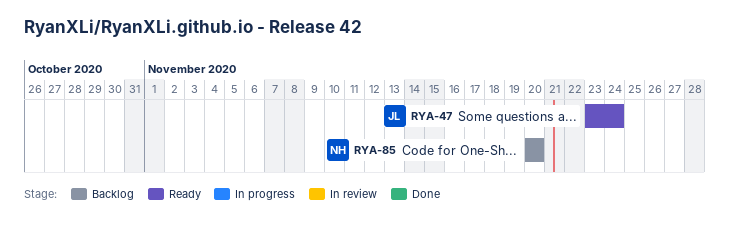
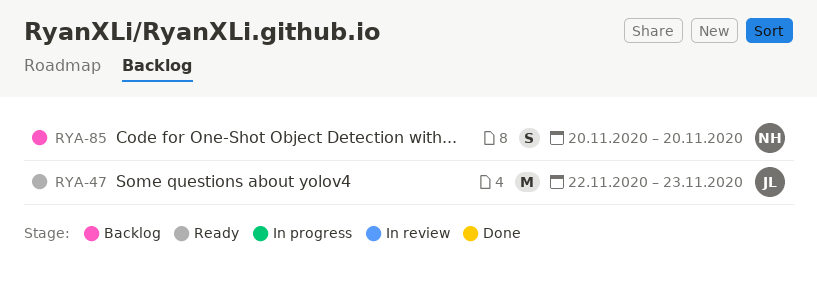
RYA-47, start: Nov 23 -> Nov 22
RYA-47, due: Nov 24 -> Nov 23

